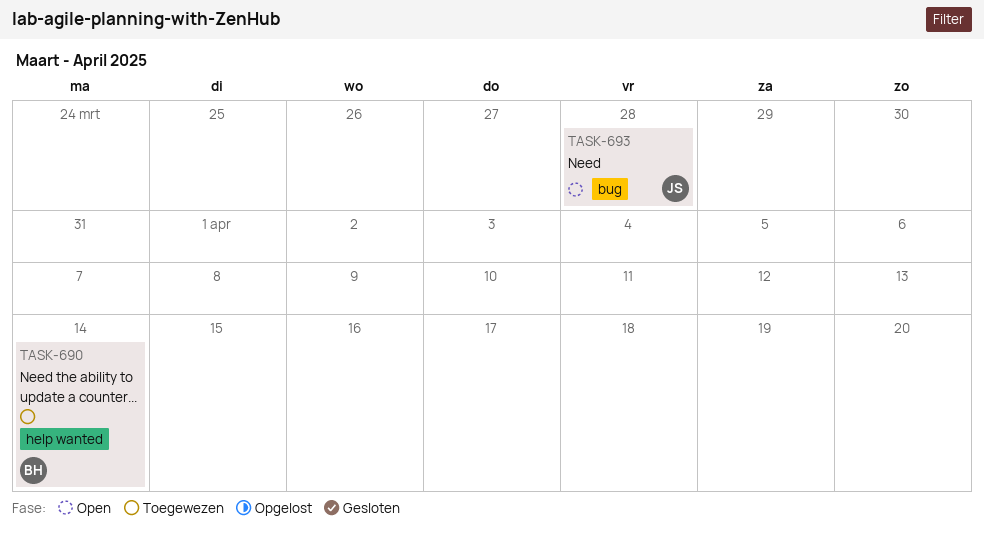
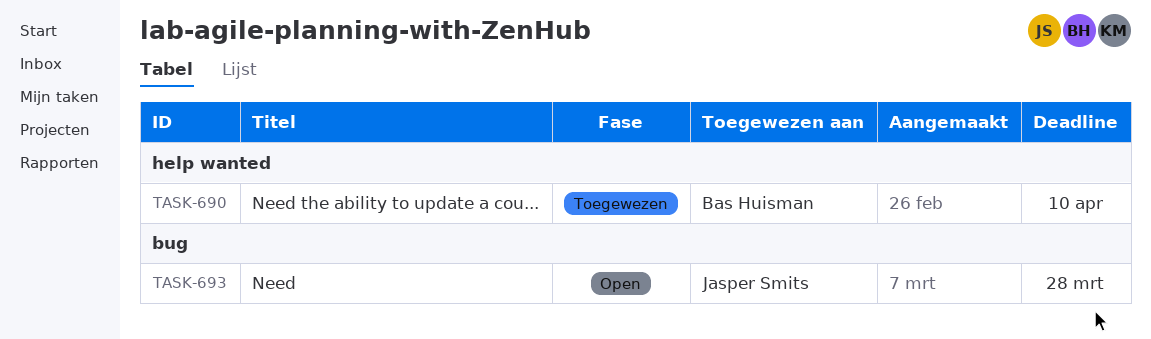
TASK-690, due: Apr 14 -> Apr 10

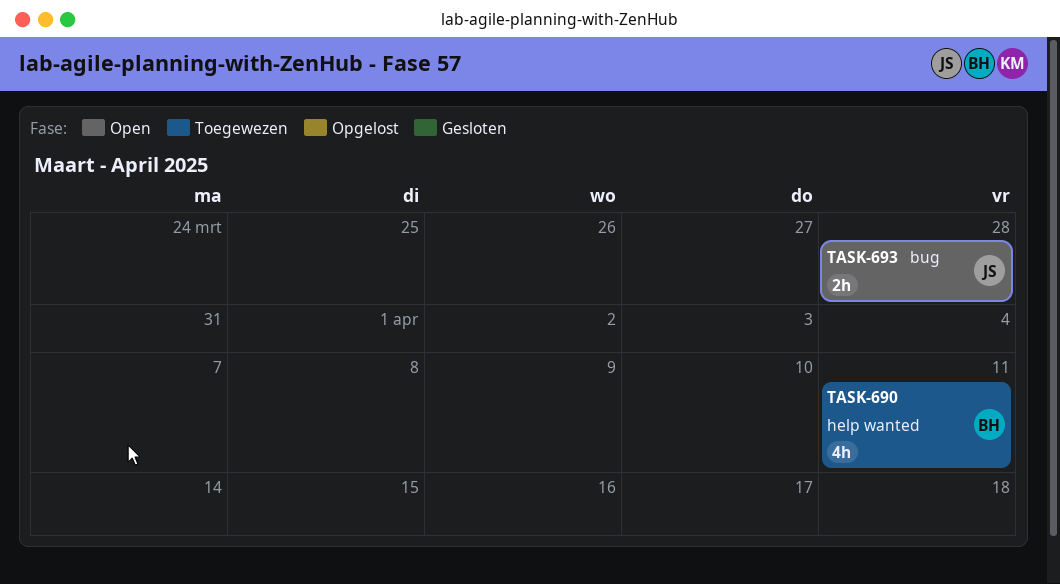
TASK-690, due: Apr 10 -> Apr 11

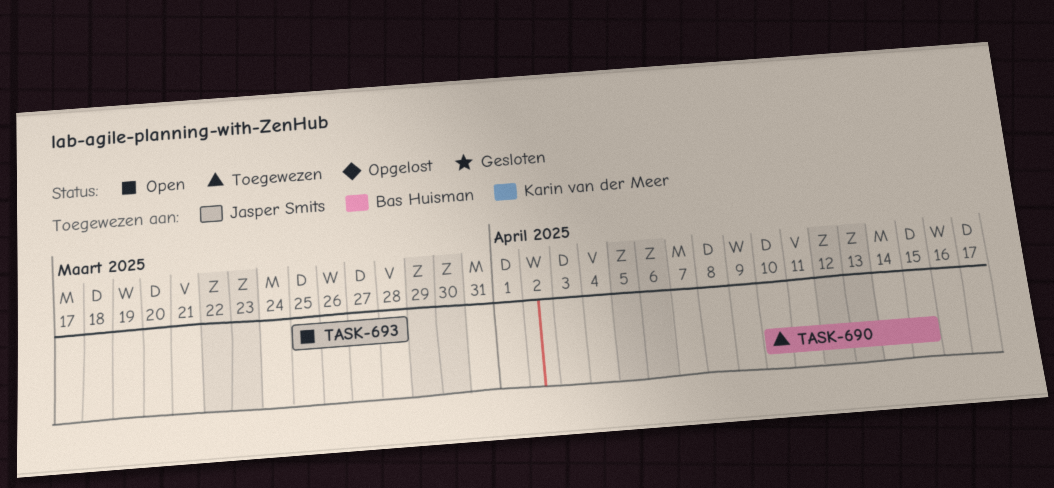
TASK-690, due: Apr 11 -> Apr 15

